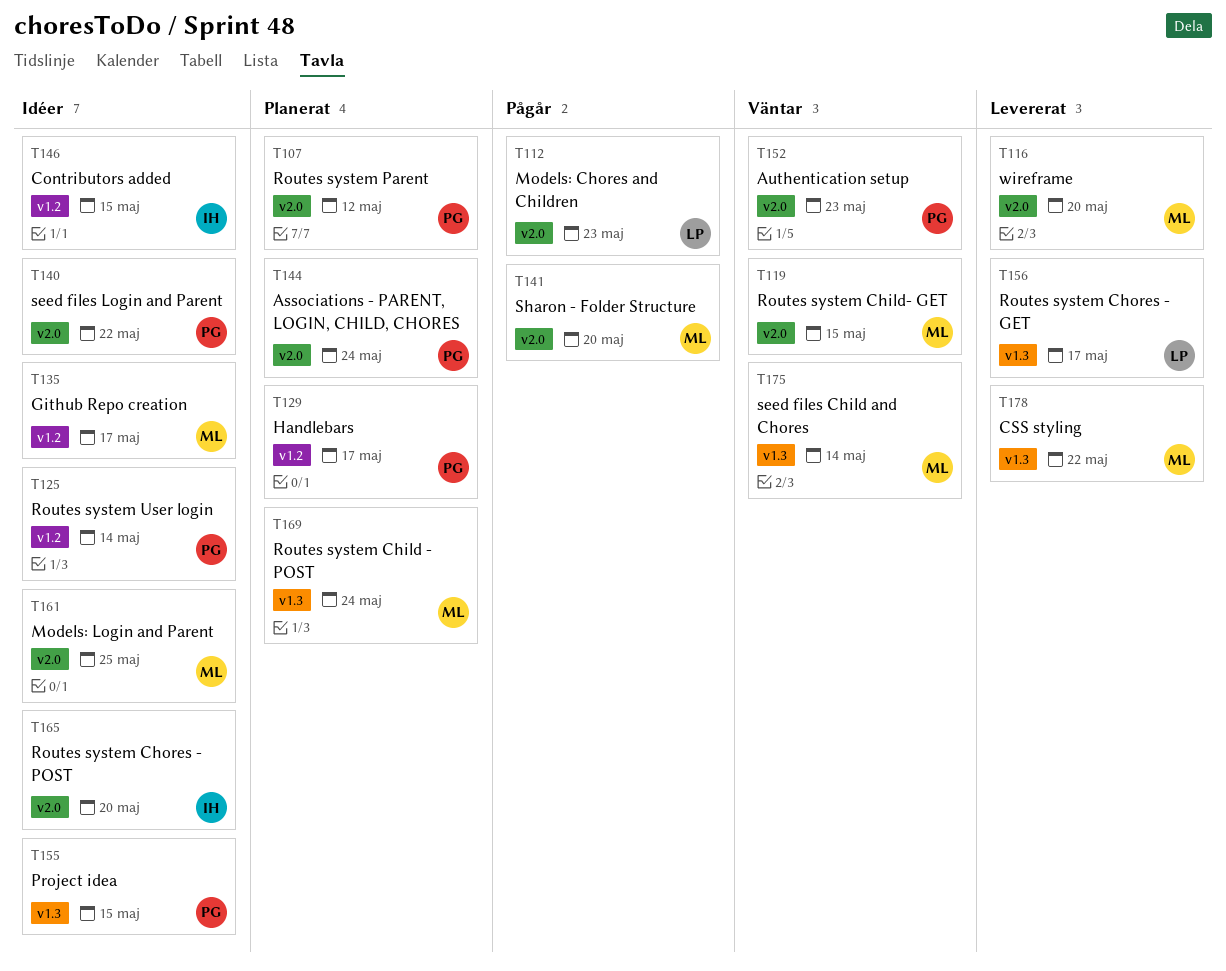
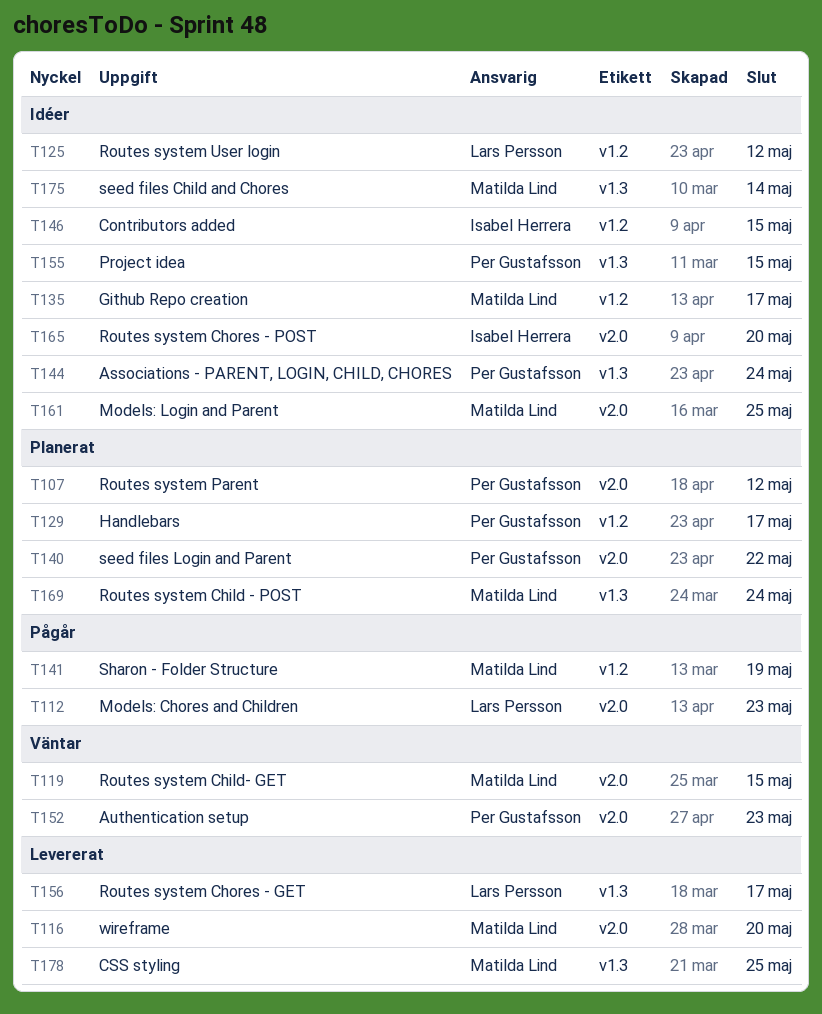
T125, owner: Per Gustafsson -> Lars Persson
T125, due: May 14 -> May 12
T140, status: Idéer -> Planerat
T141, label: v2.0 -> v1.2
T141, due: May 20 -> May 19
T144, status: Planerat -> Idéer
T144, label: v2.0 -> v1.3
T175, status: Väntar -> Idéer
T178, due: May 22 -> May 25

